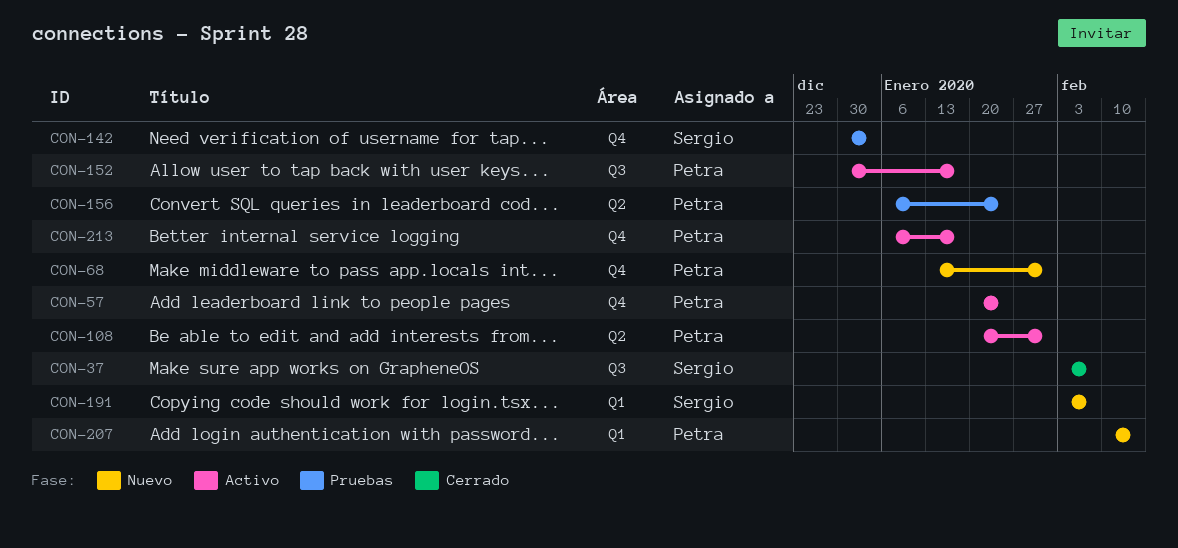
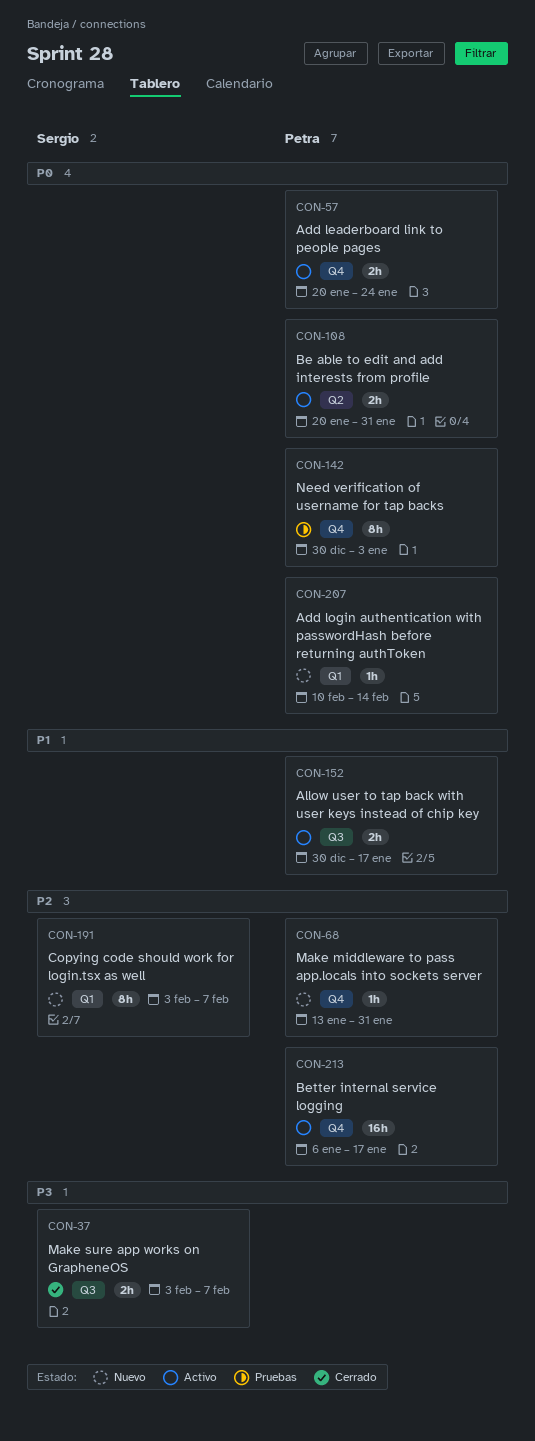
CON-142, owner: Sergio -> Petra
CON-156: present -> none

